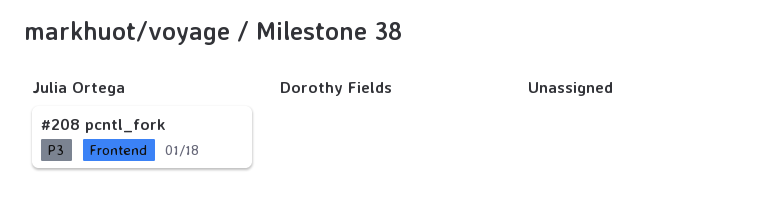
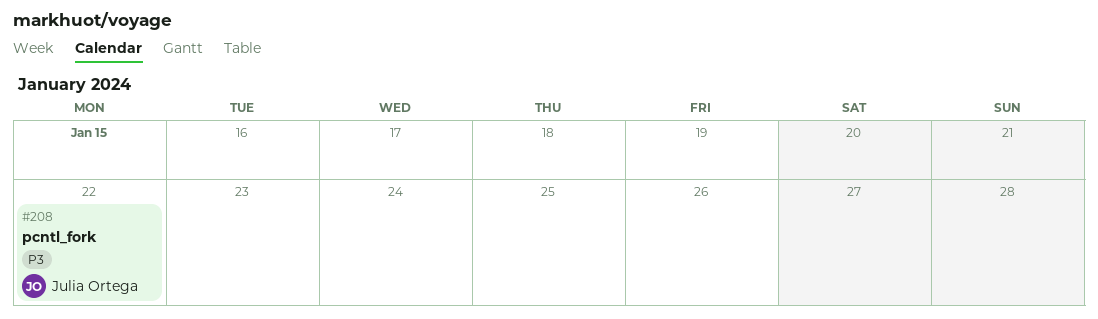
#208, due: Jan 18 -> Jan 22

